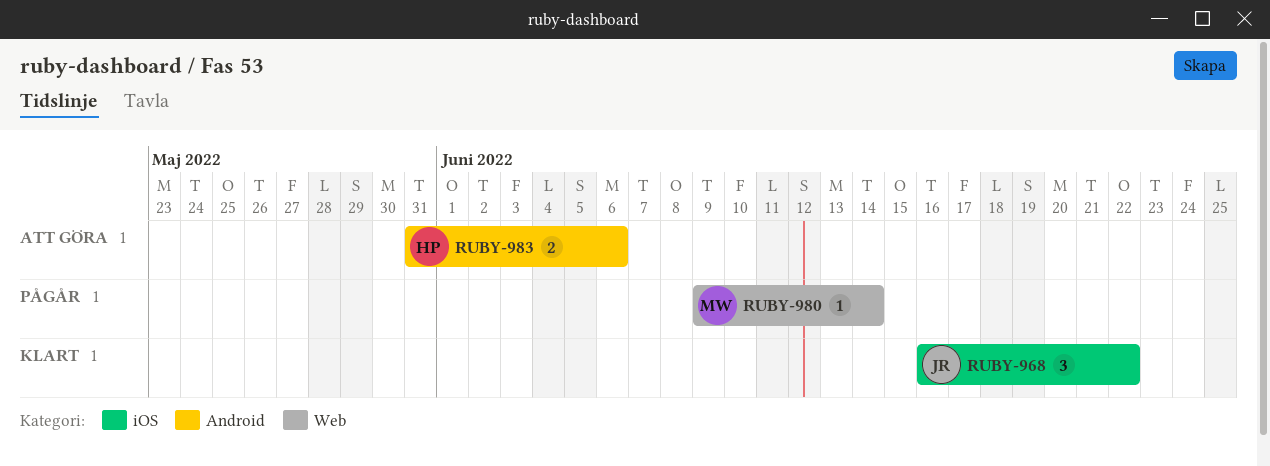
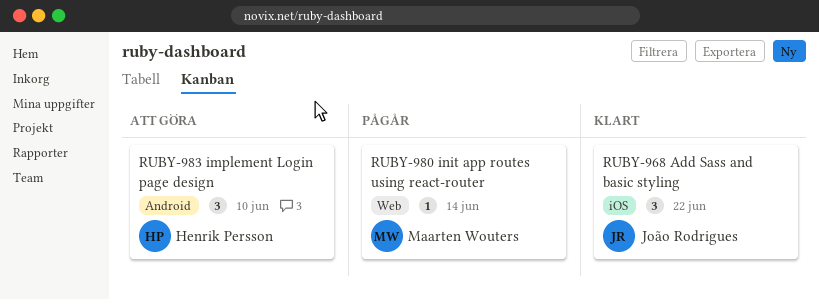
RUBY-983, estimate: 2 -> 3
RUBY-983, due: Jun 6 -> Jun 10

